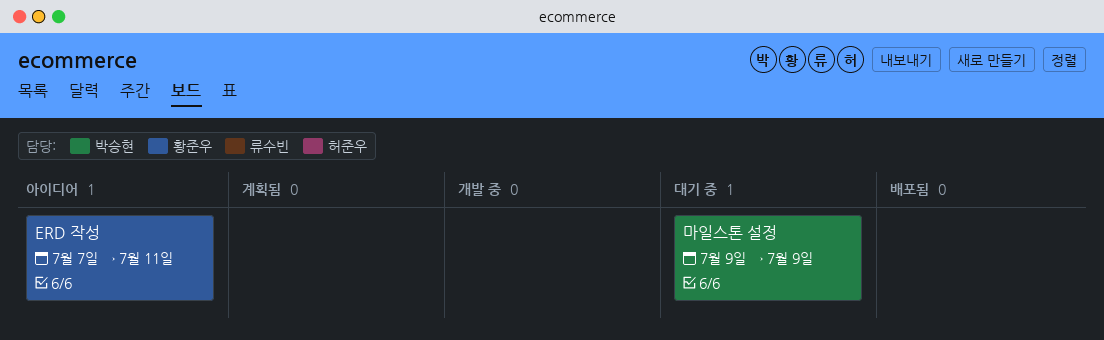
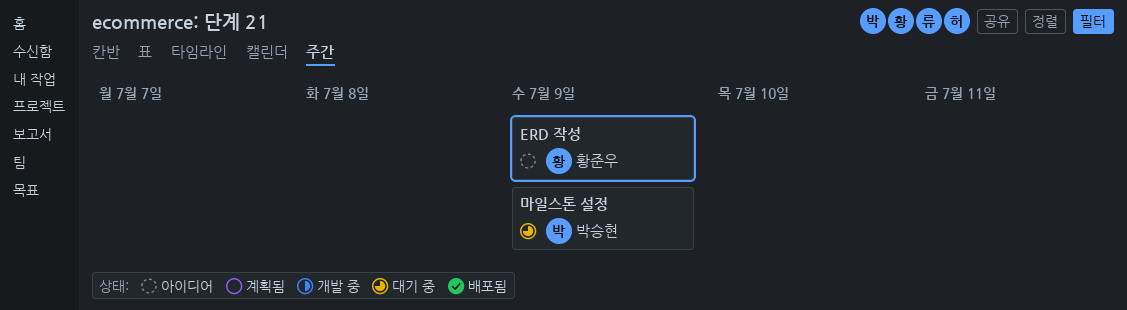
ERD 작성, due: Jul 11 -> Jul 9

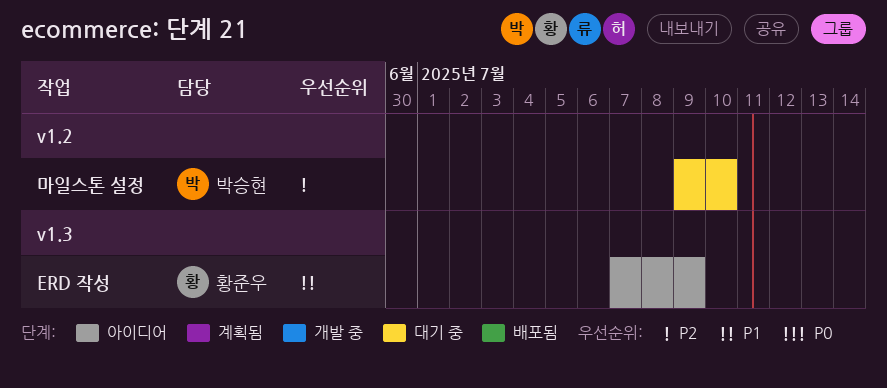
마일스톤 설정, due: Jul 9 -> Jul 10

